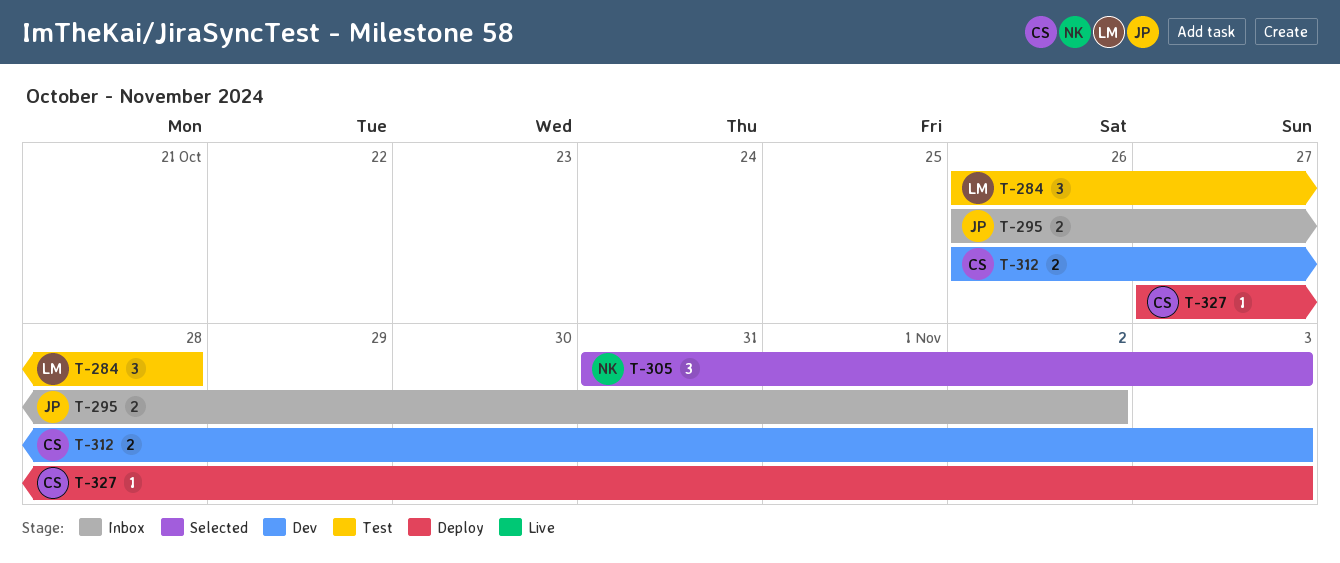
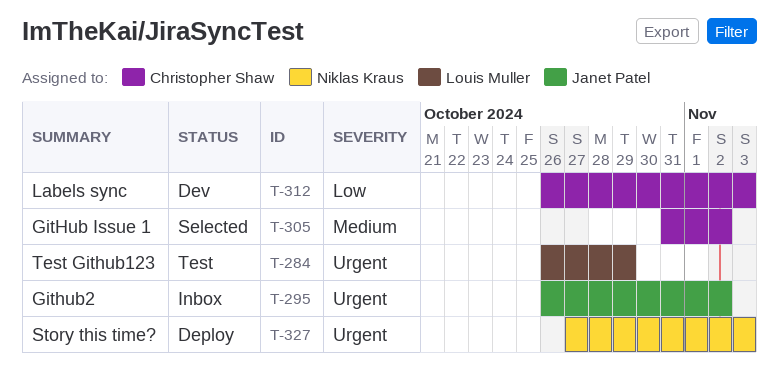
T-284, due: Oct 28 -> Oct 29
T-305, owner: Niklas Kraus -> Christopher Shaw
T-305, due: Nov 3 -> Nov 2
T-327, owner: Christopher Shaw -> Niklas Kraus

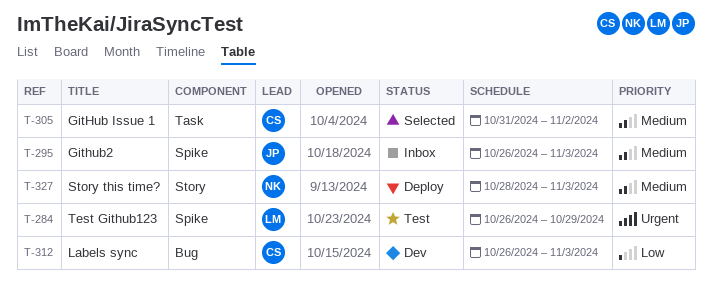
T-295, priority: Urgent -> Medium
T-295, due: Nov 2 -> Nov 3
T-327, priority: Urgent -> Medium
T-327, start: Oct 27 -> Oct 28

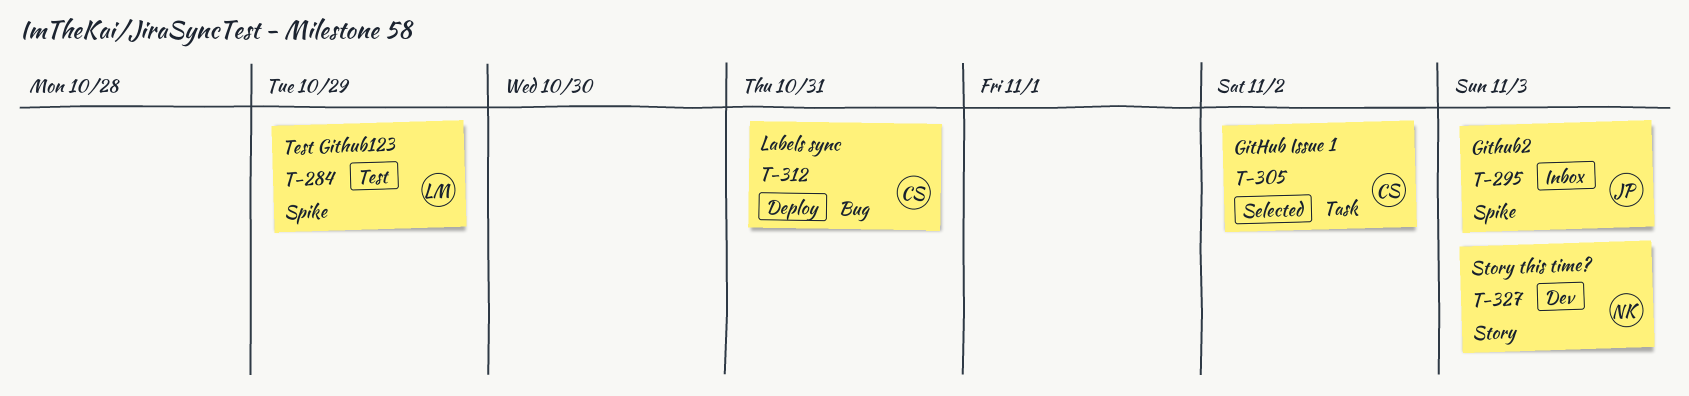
T-312, status: Dev -> Deploy
T-312, due: Nov 3 -> Oct 31
T-327, status: Deploy -> Dev

